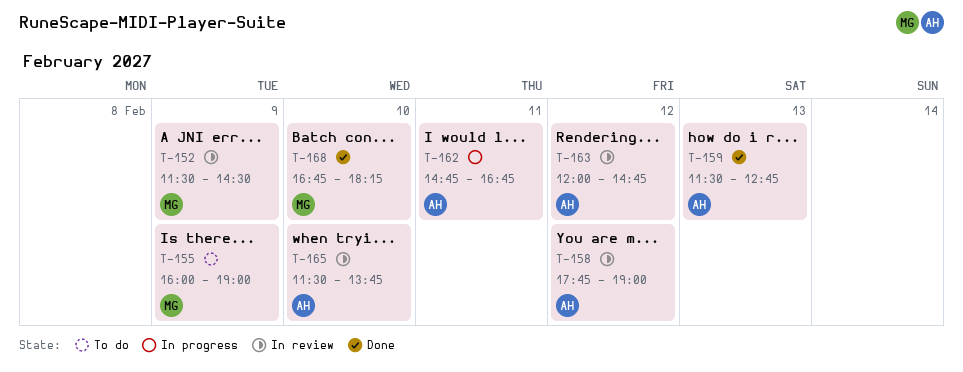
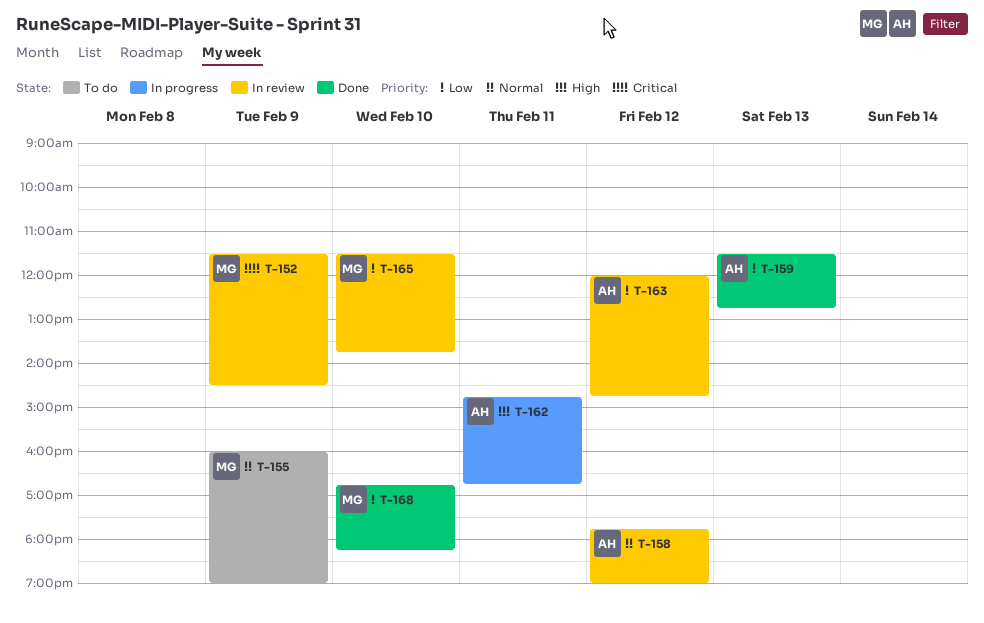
T-165, owner: AH -> MG

